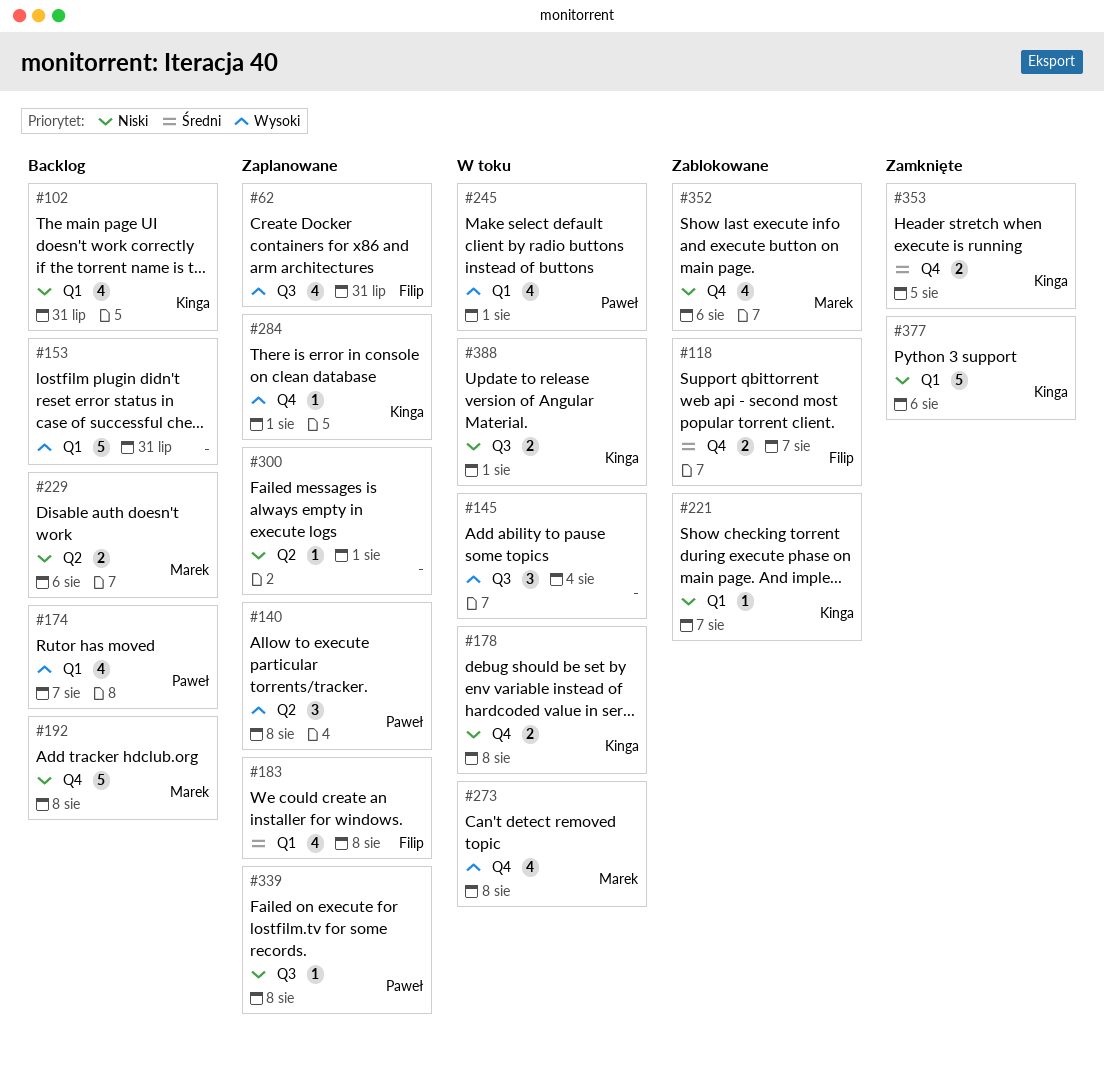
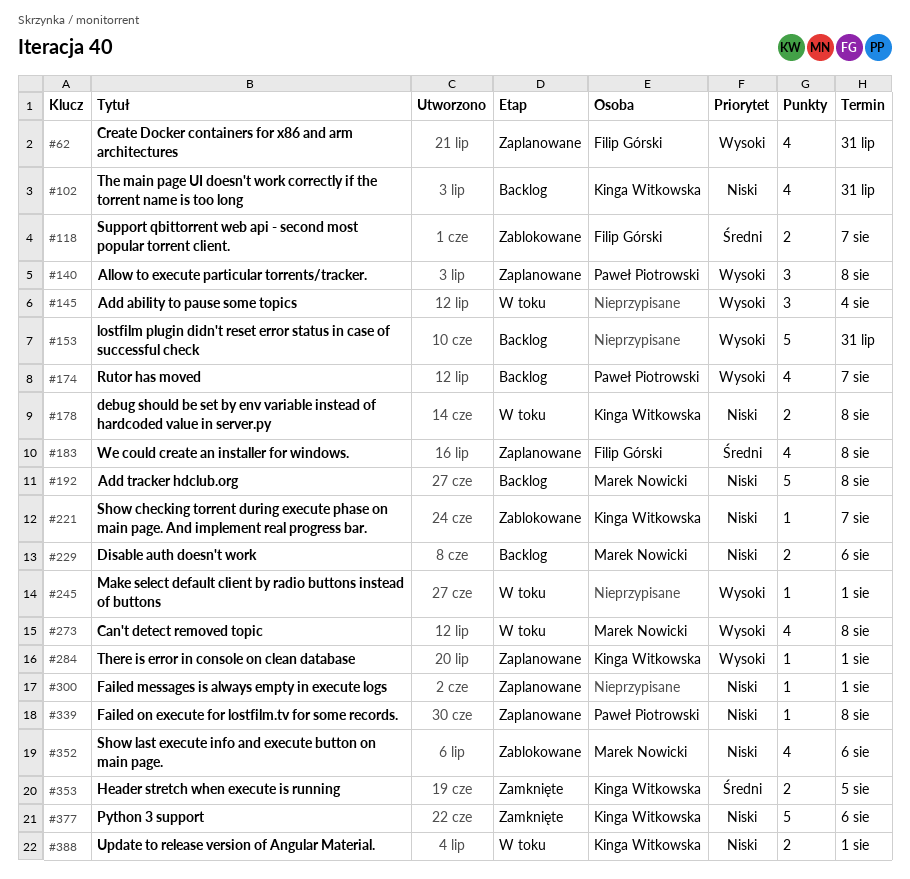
#245, owner: Paweł Piotrowski -> none
#245, estimate: 4 -> 1

